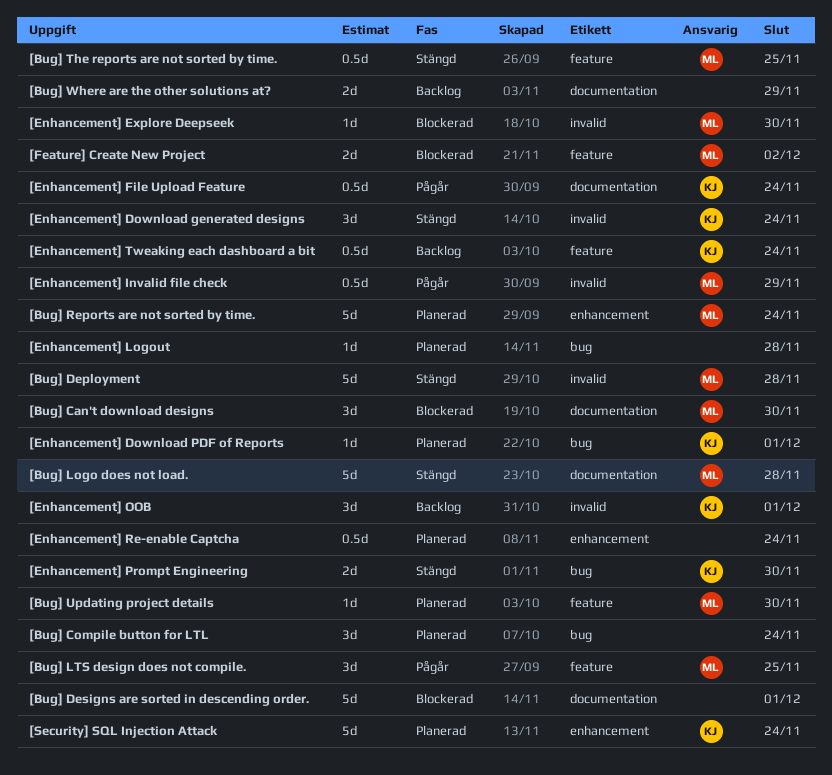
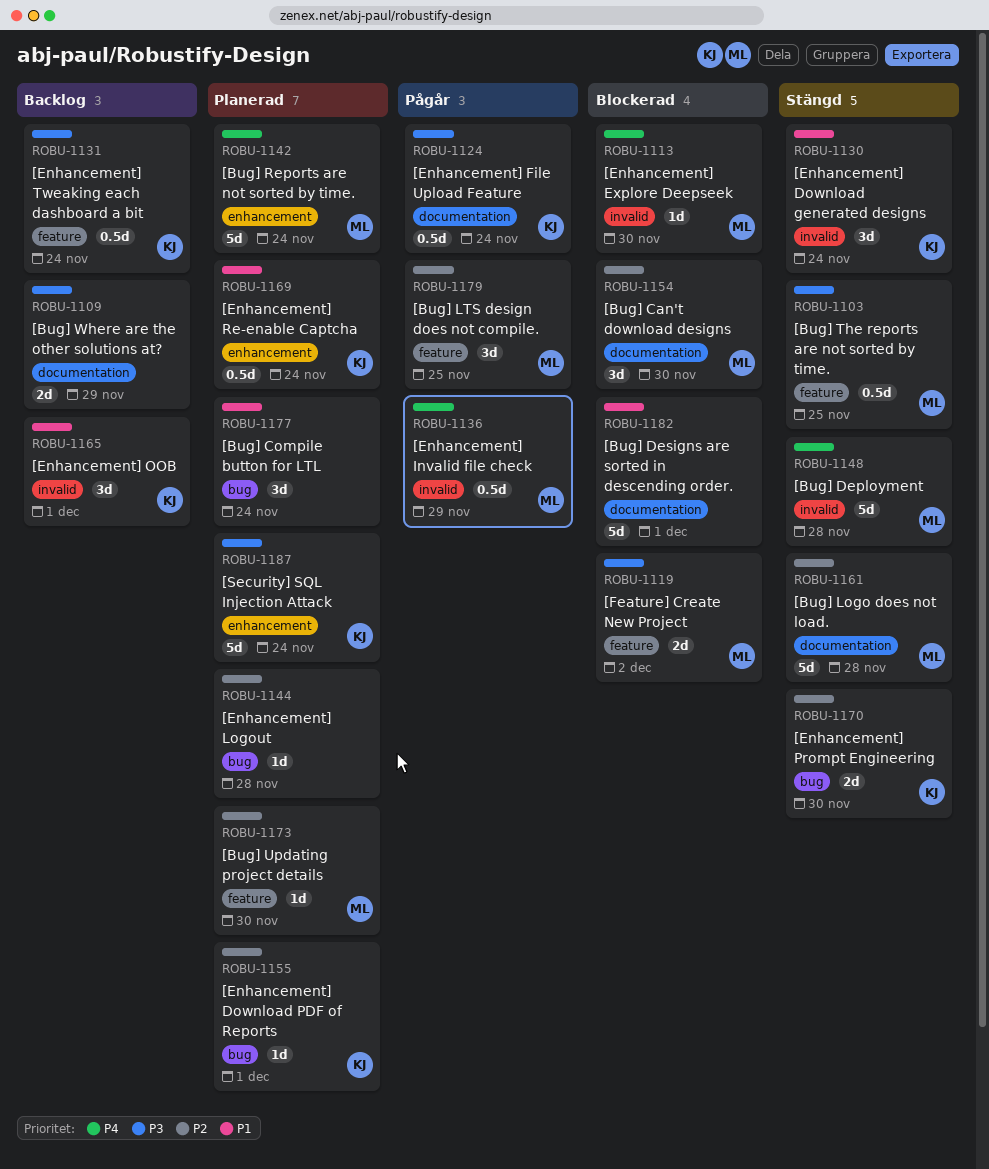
[Enhancement] Re-enable Captcha, owner: none -> KJ

